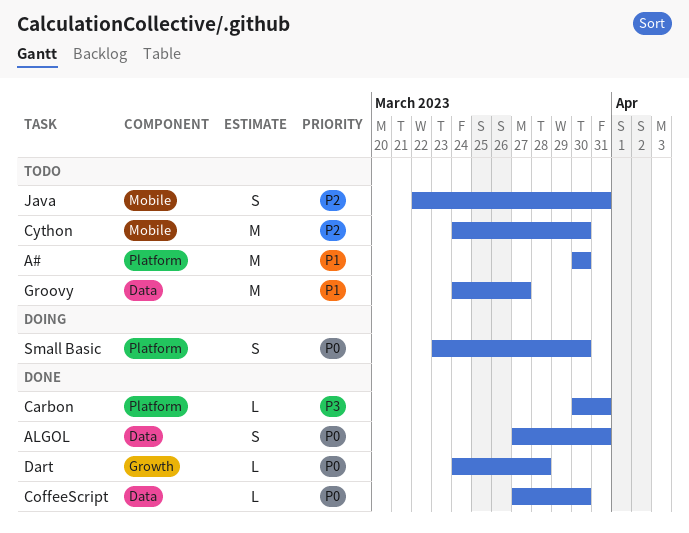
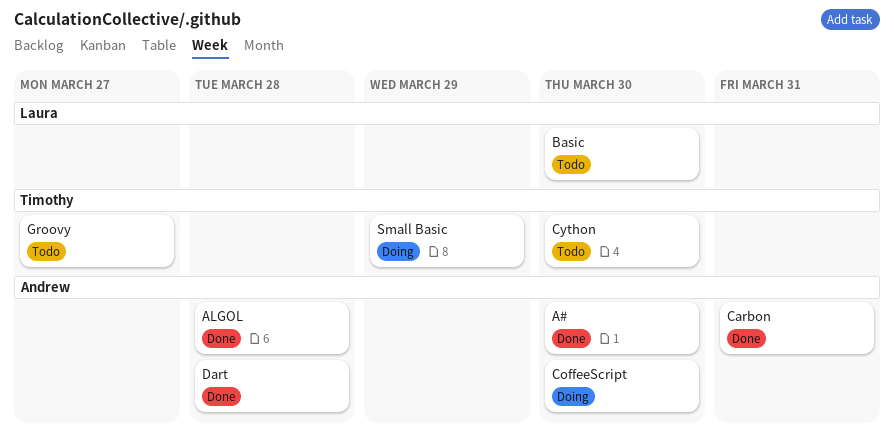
A#, status: Todo -> Done
ALGOL, due: Mar 31 -> Mar 28
Basic: none -> present
CoffeeScript, status: Done -> Doing
Java: present -> none
Small Basic, due: Mar 30 -> Mar 29

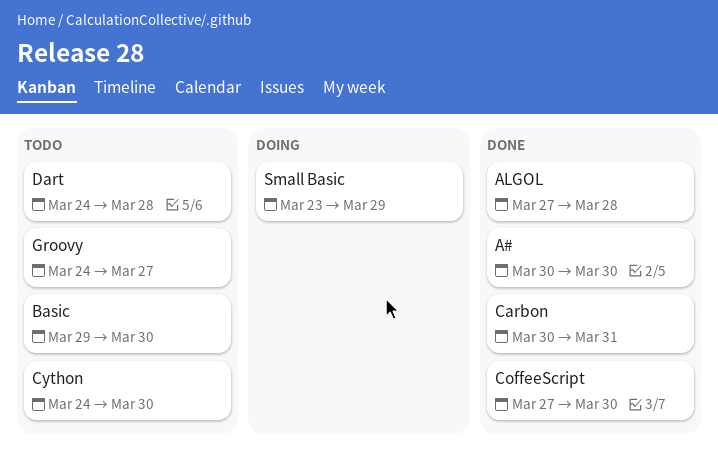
CoffeeScript, status: Doing -> Done
Dart, status: Done -> Todo

